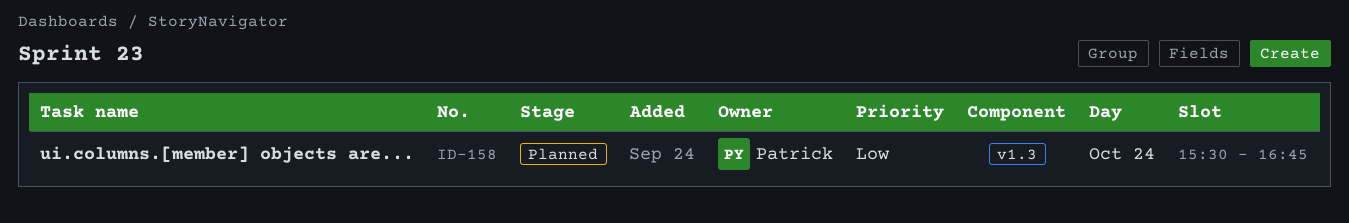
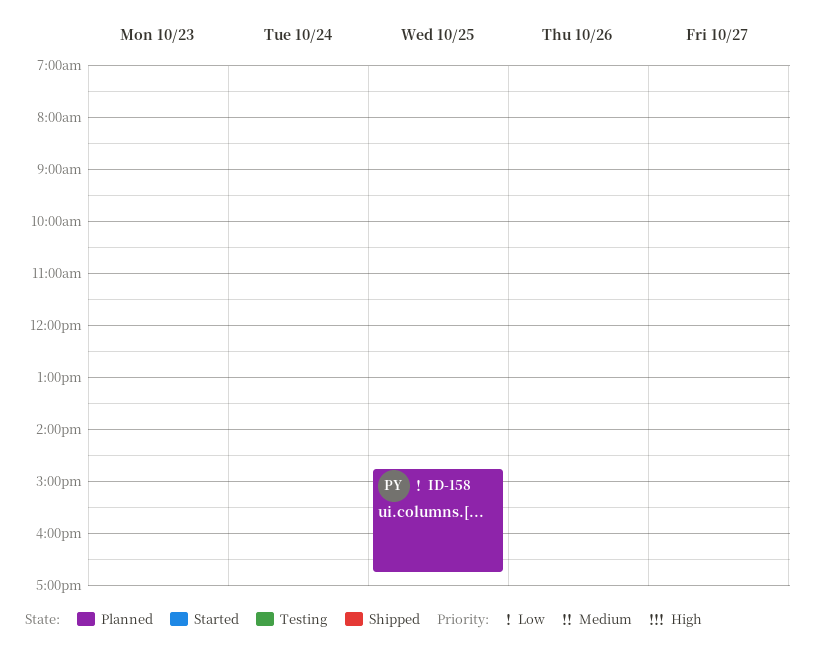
ID-158, day: Oct 24 -> Oct 25
ID-158, begins: 15:30 -> 14:45

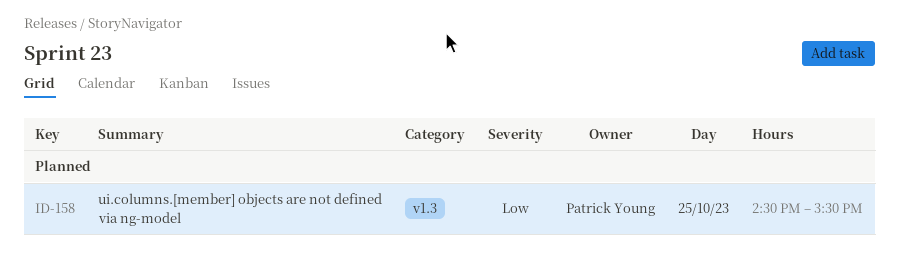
ID-158, begins: 14:45 -> 14:30
ID-158, ends: 16:45 -> 15:30

